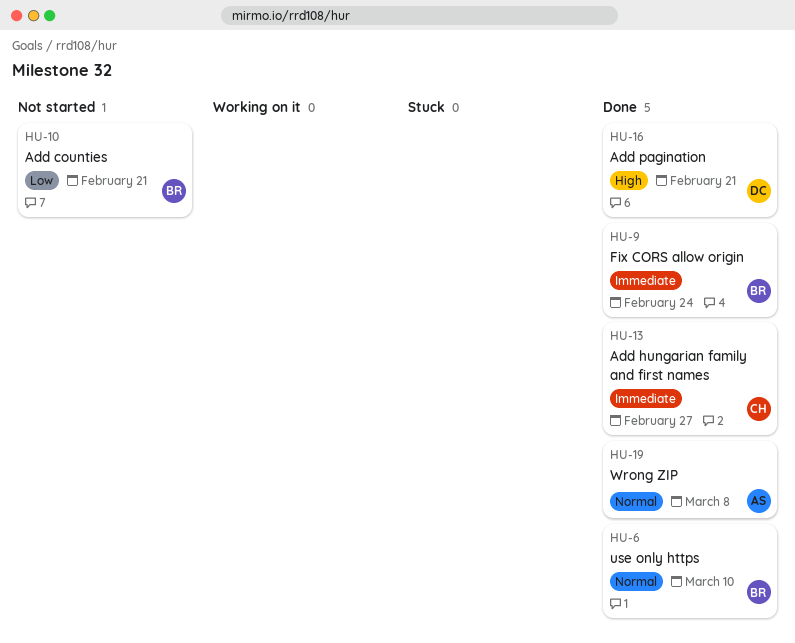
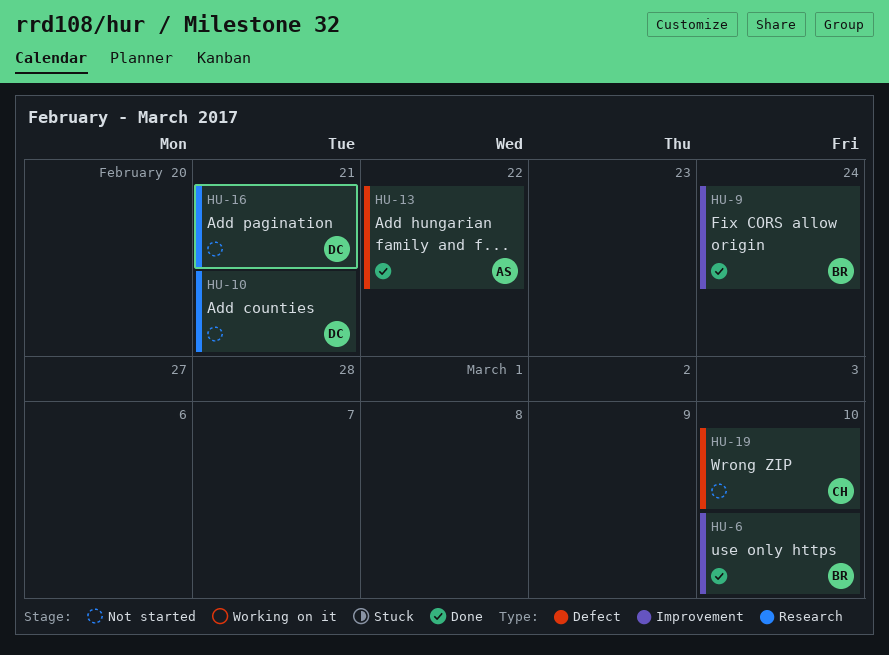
HU-10, owner: BR -> DC
HU-13, owner: CH -> AS
HU-13, due: Feb 27 -> Feb 22
HU-16, status: Done -> Not started
HU-19, status: Done -> Not started
HU-19, owner: AS -> CH
HU-19, due: Mar 8 -> Mar 10

